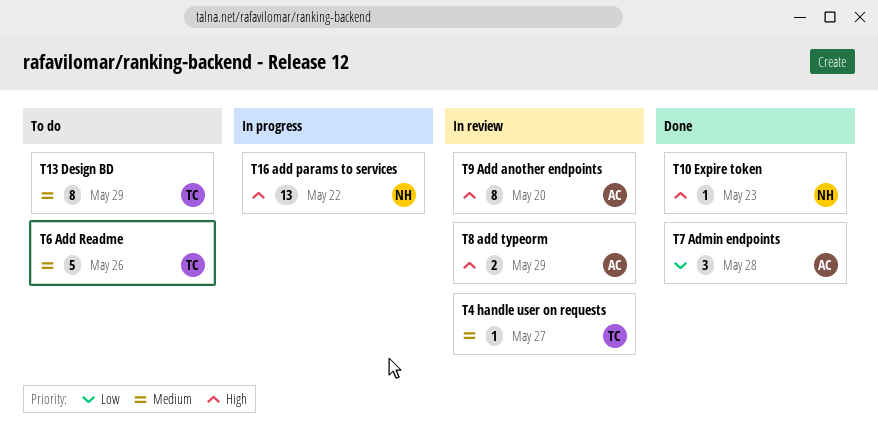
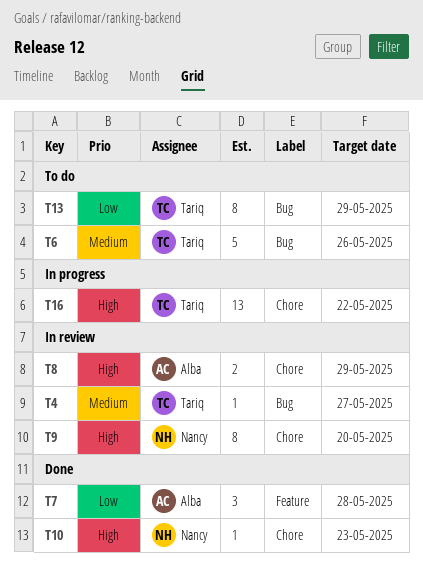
T9, owner: Alba -> Nancy
T13, priority: Medium -> Low
T16, owner: Nancy -> Tariq

